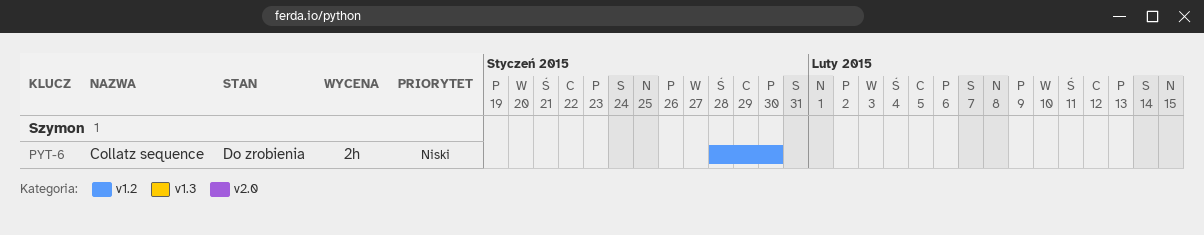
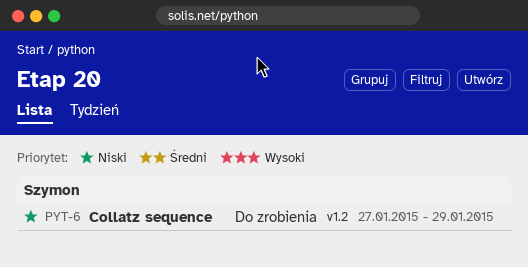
PYT-6, start: Jan 28 -> Jan 27
PYT-6, due: Jan 30 -> Jan 29

